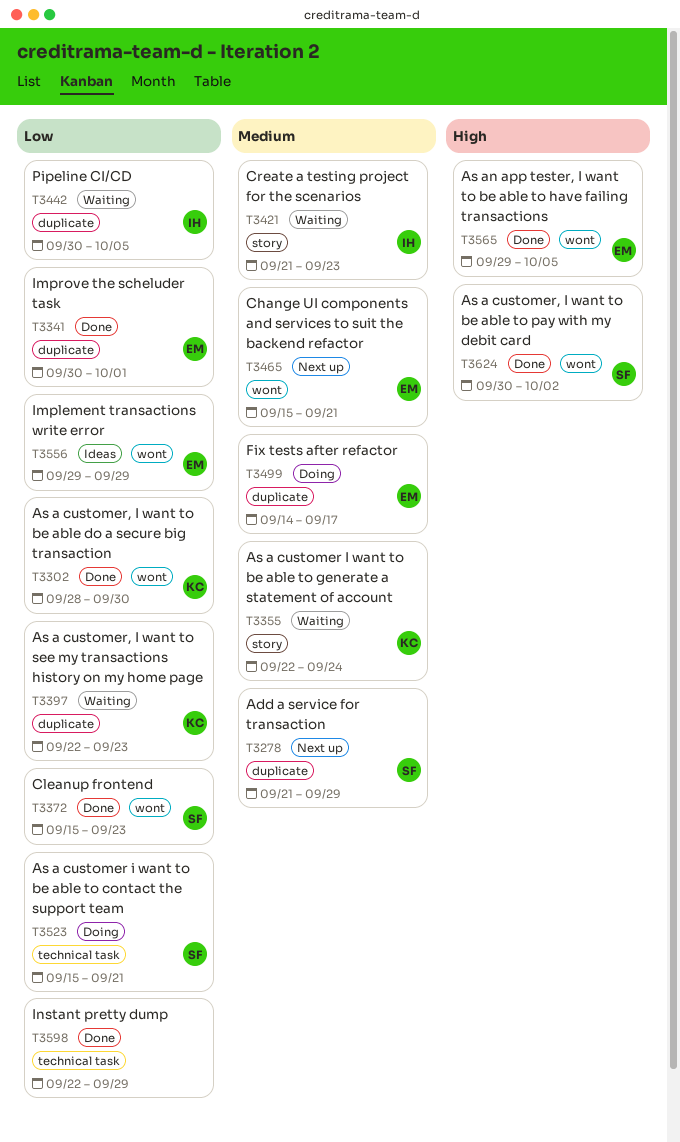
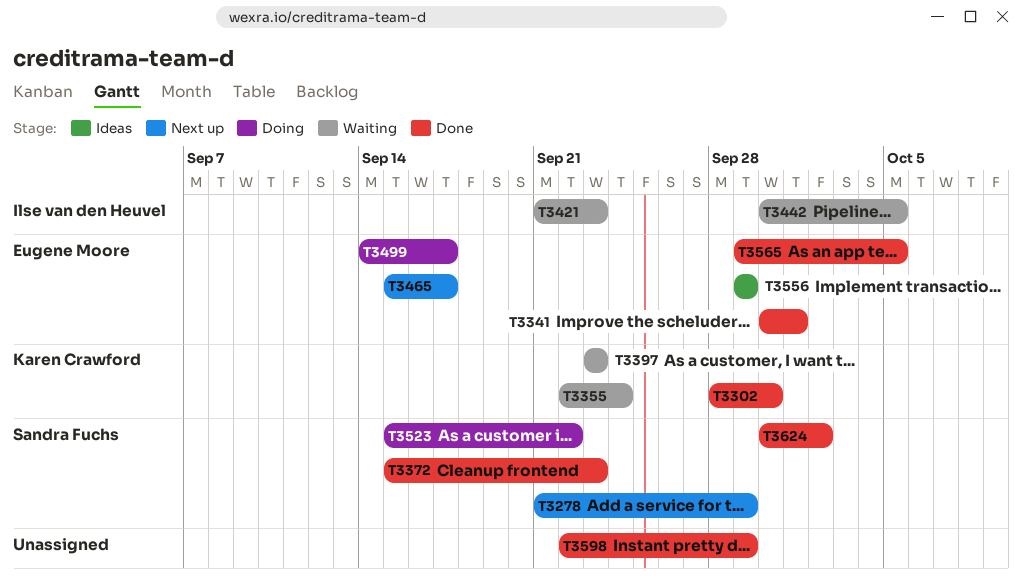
T3397, start: Sep 22 -> Sep 23
T3465, due: Sep 21 -> Sep 17
T3523, due: Sep 21 -> Sep 22

